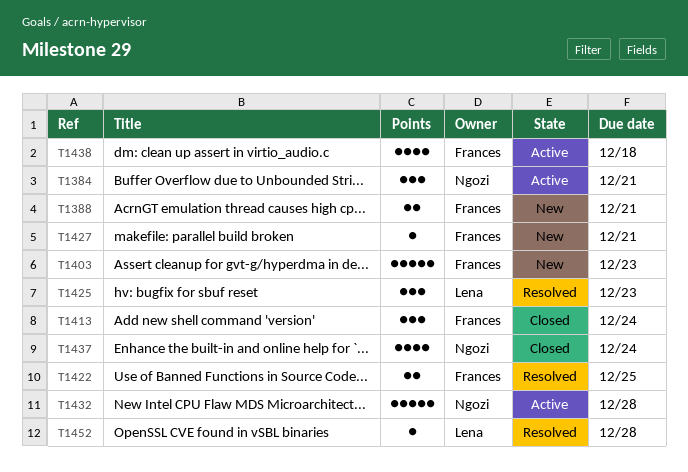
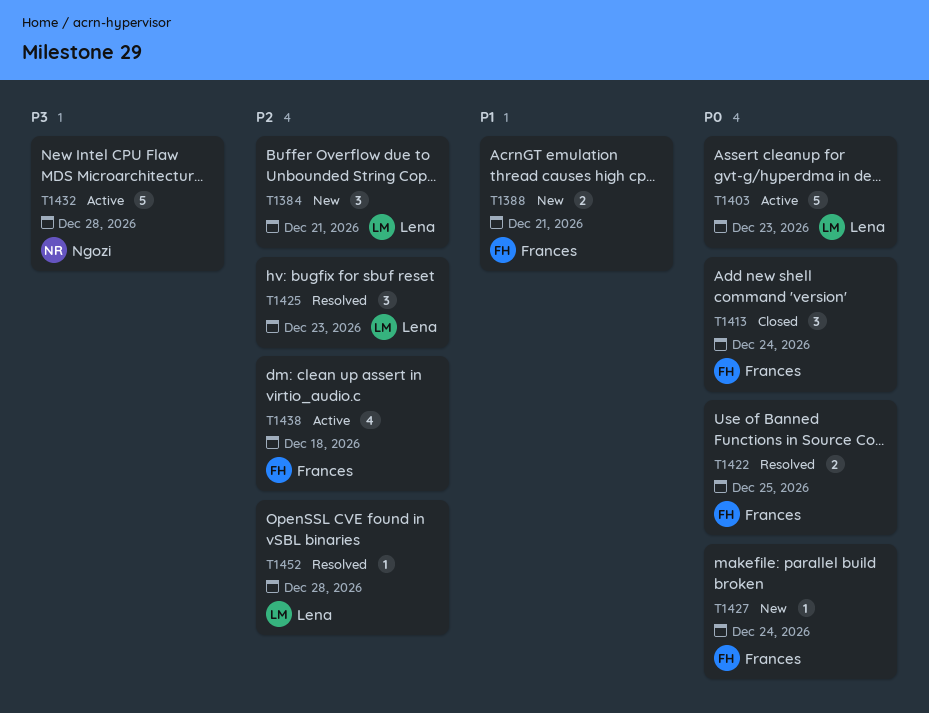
T1384, status: Active -> New
T1384, owner: Ngozi -> Lena
T1403, status: New -> Active
T1403, owner: Frances -> Lena
T1427, due: Dec 21 -> Dec 24
T1437: present -> none

